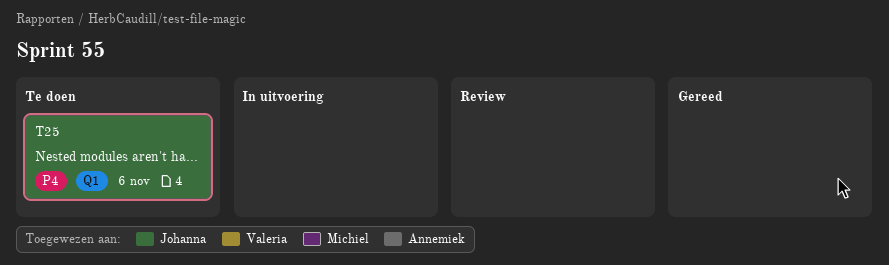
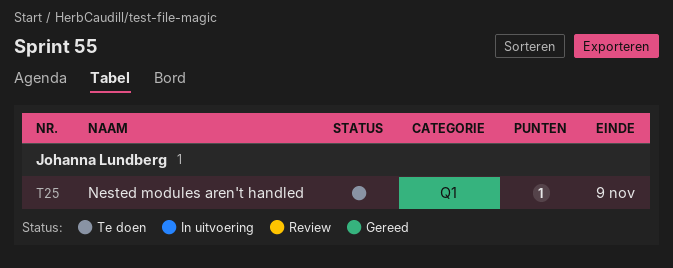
T25, due: Nov 6 -> Nov 9

